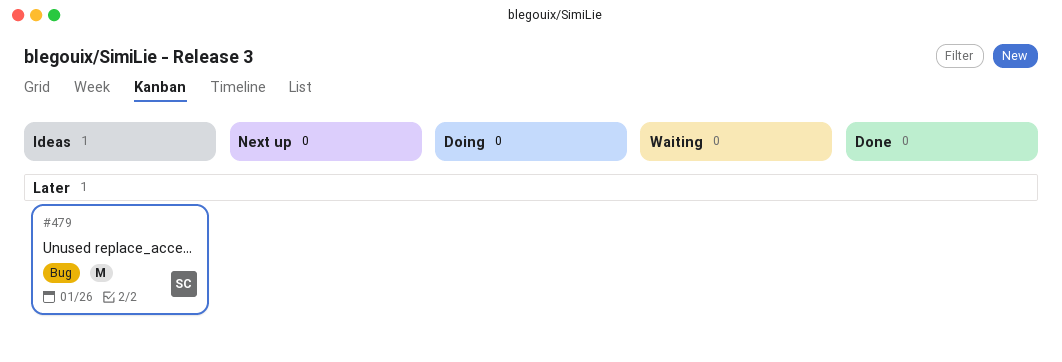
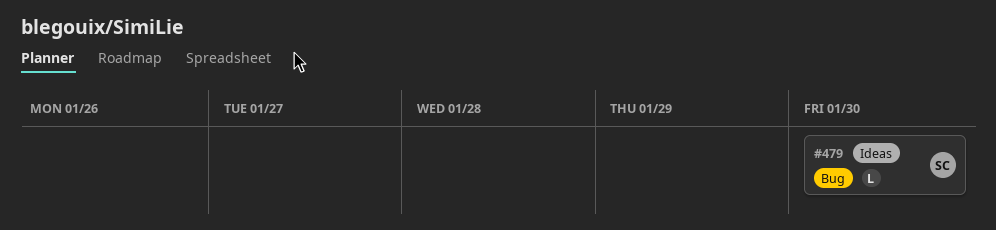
#479, estimate: M -> L
#479, due: Jan 26 -> Jan 30

